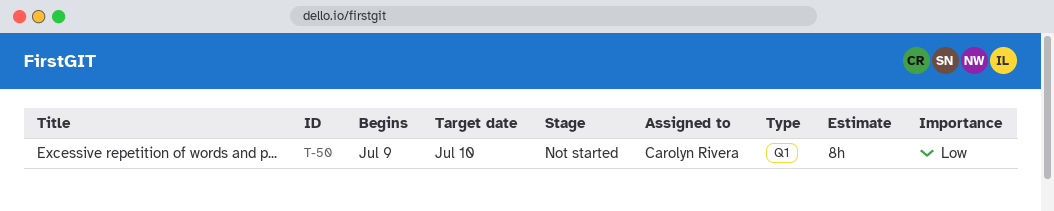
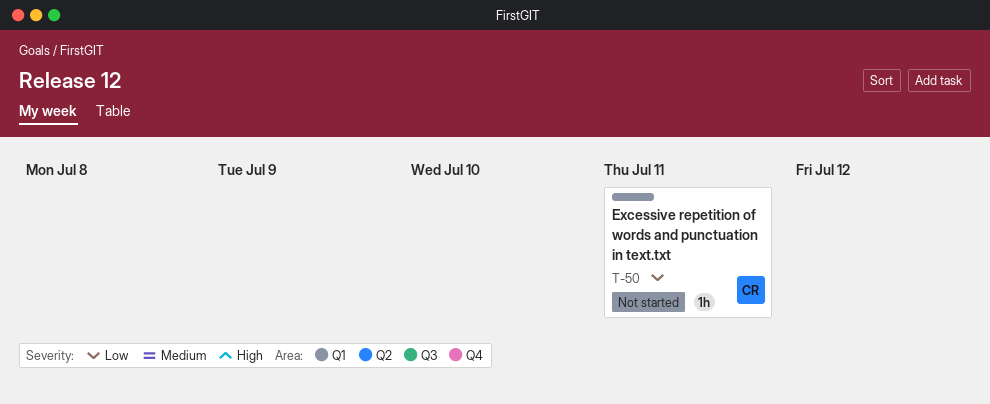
T-50, estimate: 8h -> 1h
T-50, due: Jul 10 -> Jul 11

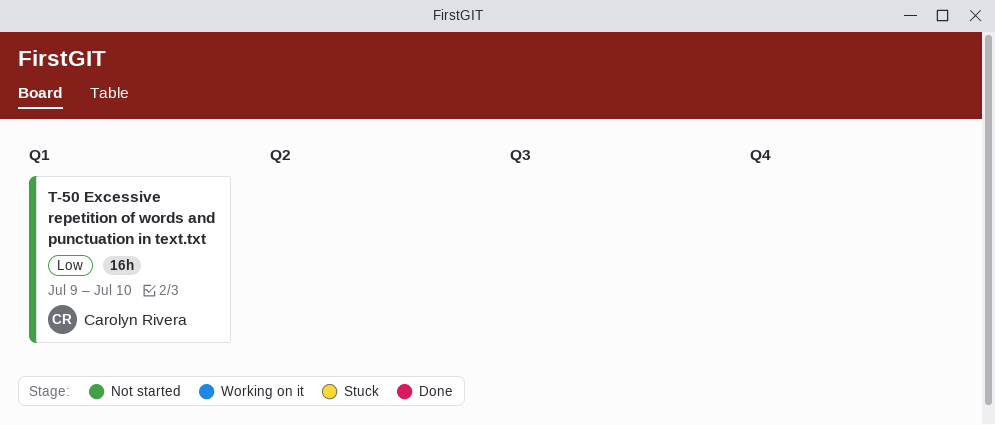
T-50, estimate: 1h -> 16h
T-50, due: Jul 11 -> Jul 10

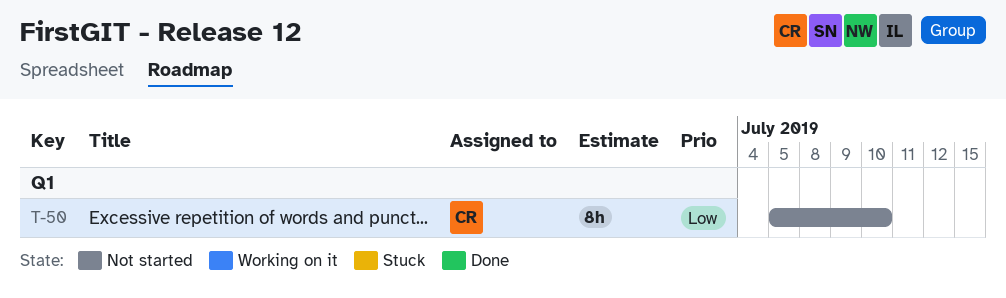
T-50, estimate: 16h -> 8h
T-50, start: Jul 9 -> Jul 5

